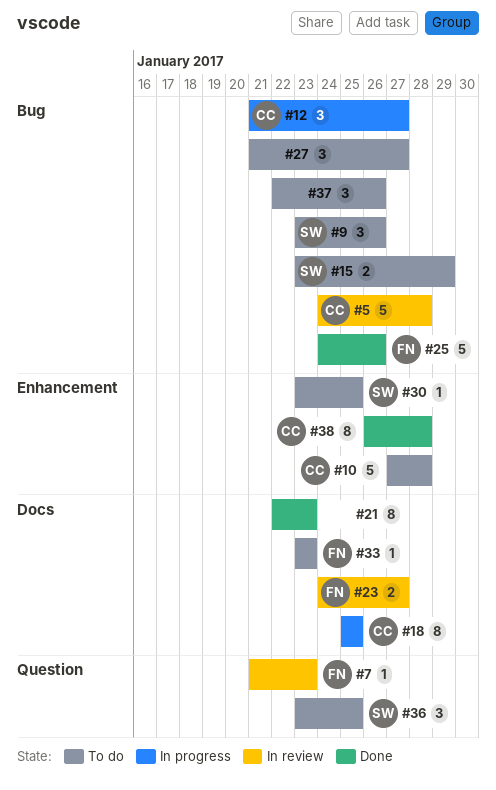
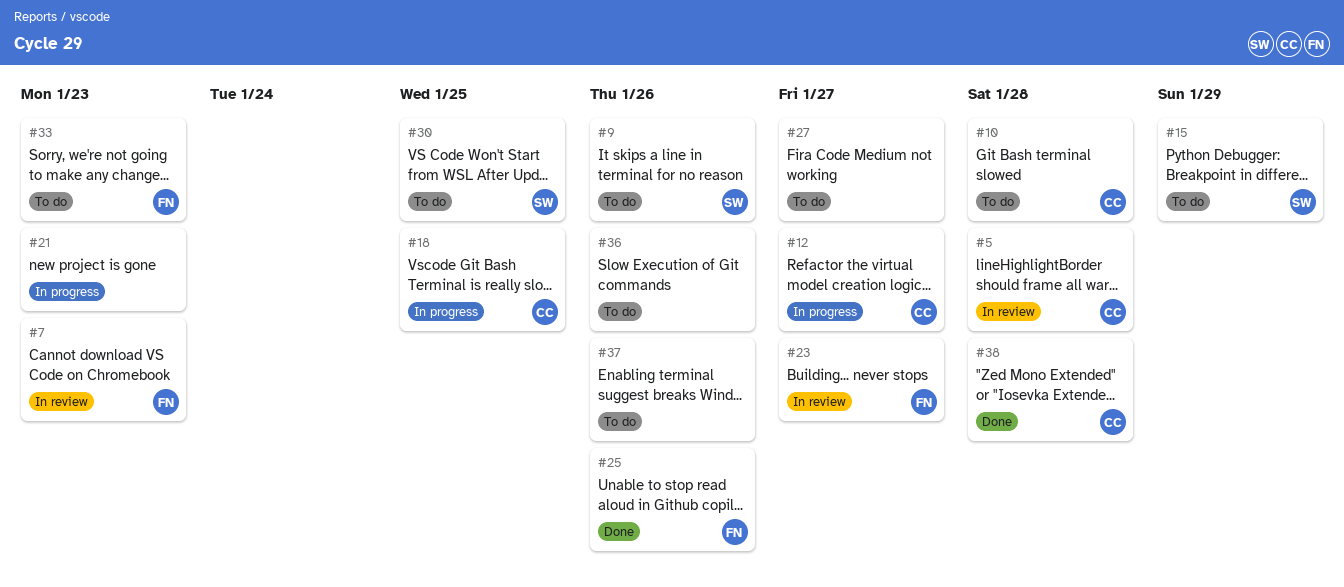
#21, status: Done -> In progress
#36, owner: SW -> none
#36, due: Jan 25 -> Jan 26

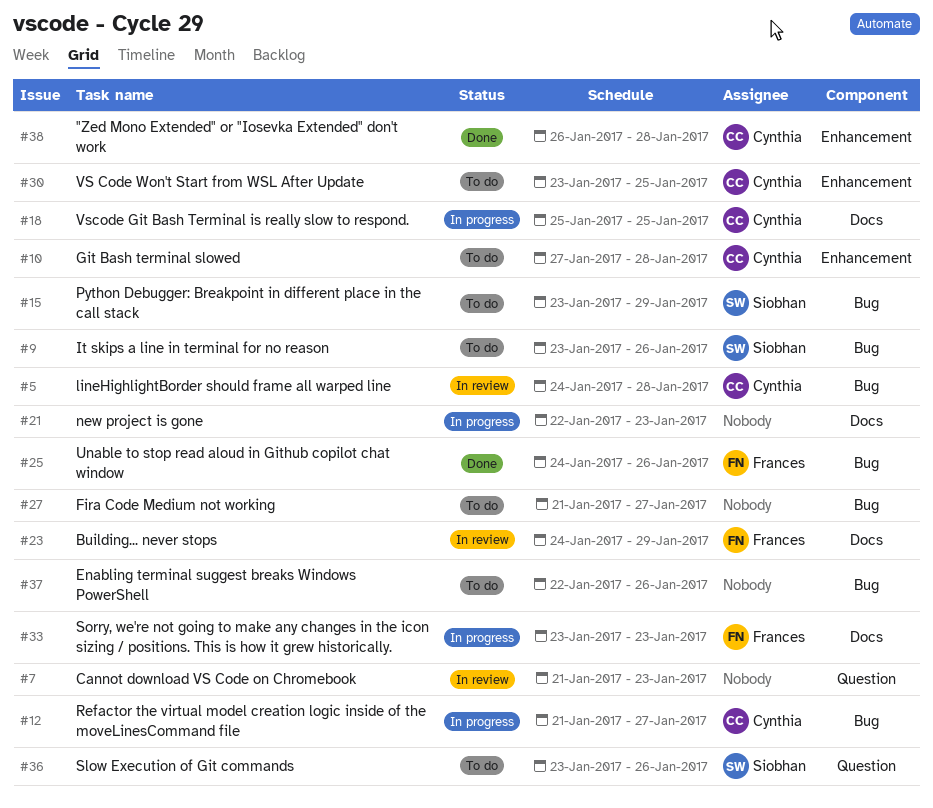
#7, owner: Frances -> none
#23, due: Jan 27 -> Jan 29
#30, owner: Siobhan -> Cynthia
#33, status: To do -> In progress
#36, owner: none -> Siobhan

